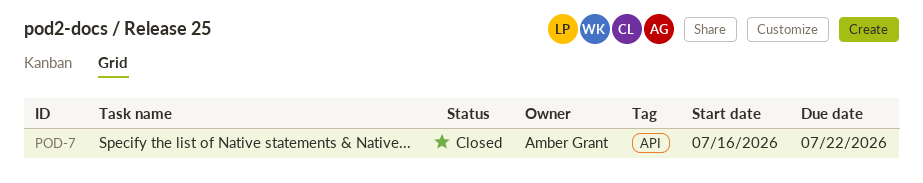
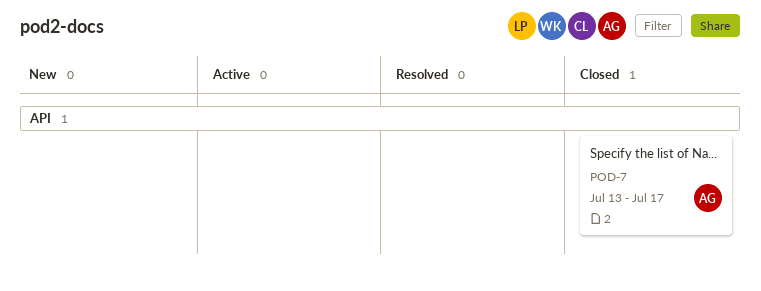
POD-7, start: Jul 16 -> Jul 13
POD-7, due: Jul 22 -> Jul 17

